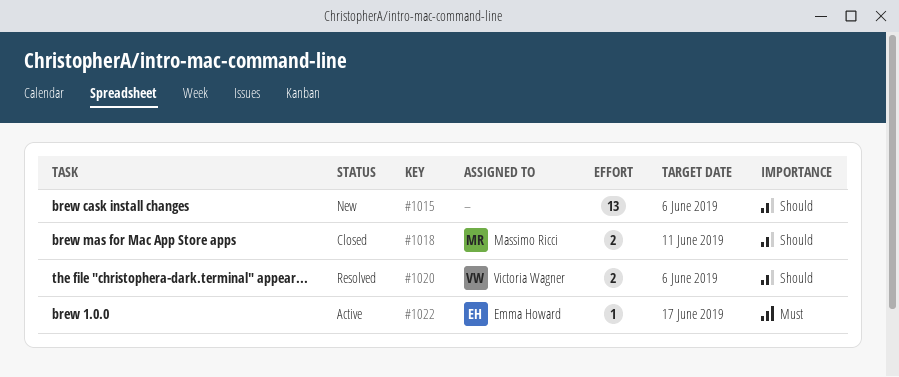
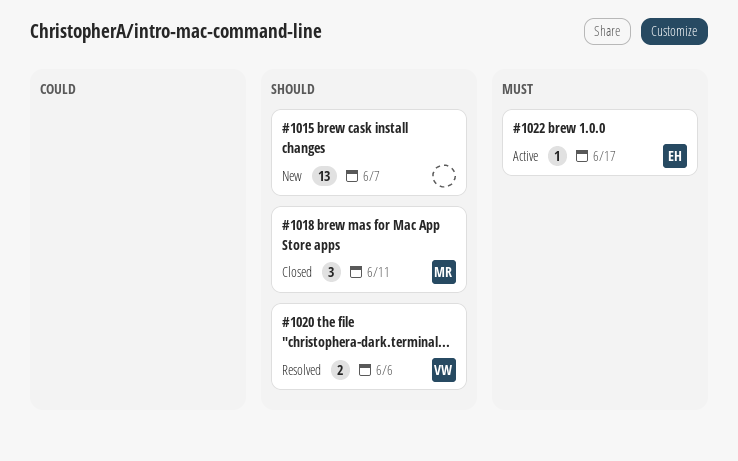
#1015, due: Jun 6 -> Jun 7
#1018, estimate: 2 -> 3

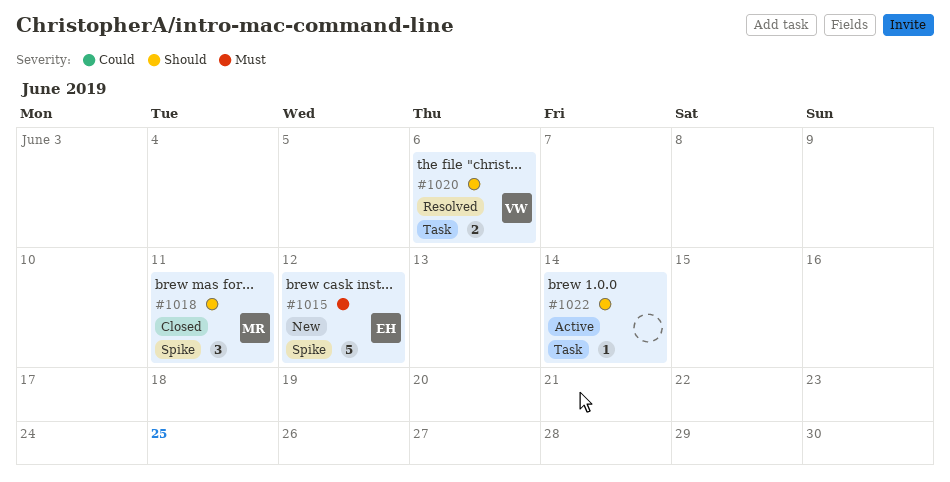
#1015, owner: none -> EH
#1015, priority: Should -> Must
#1015, estimate: 13 -> 5
#1015, due: Jun 7 -> Jun 12
#1022, owner: EH -> none
#1022, priority: Must -> Should
#1022, due: Jun 17 -> Jun 14

